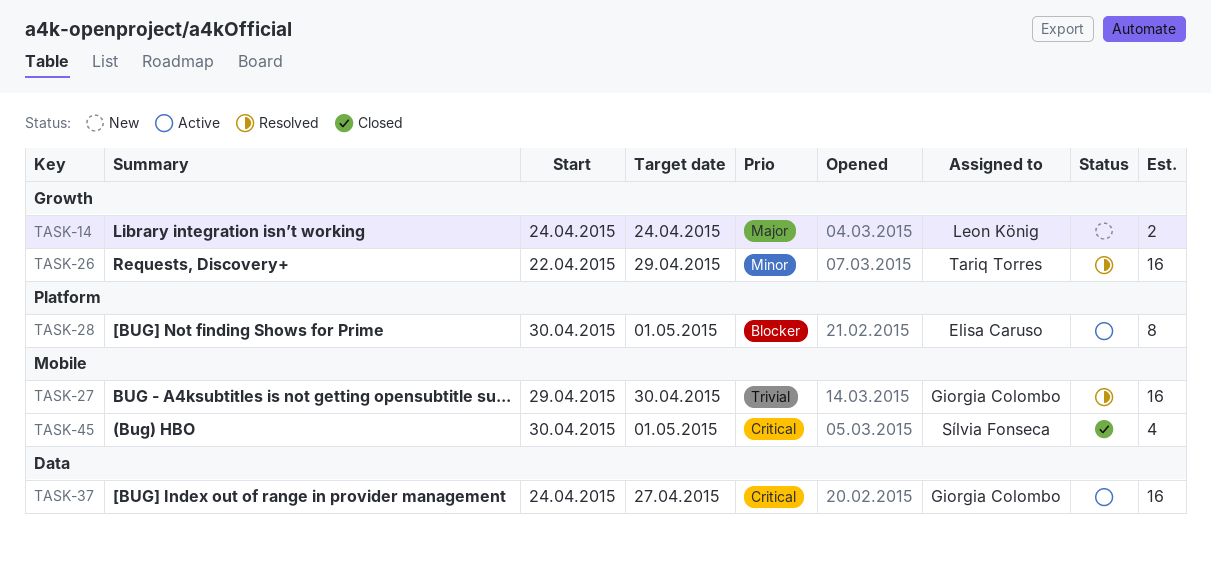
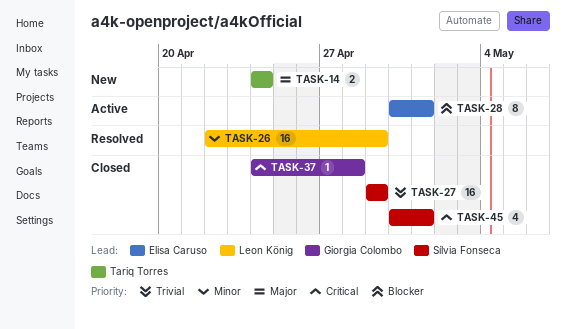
TASK-14, owner: Leon König -> Tariq Torres
TASK-26, owner: Tariq Torres -> Leon König
TASK-27, status: Resolved -> Closed
TASK-27, owner: Giorgia Colombo -> Sílvia Fonseca
TASK-27, due: Apr 30 -> Apr 29
TASK-37, status: Active -> Closed
TASK-37, estimate: 16 -> 1
TASK-37, due: Apr 27 -> Apr 28

